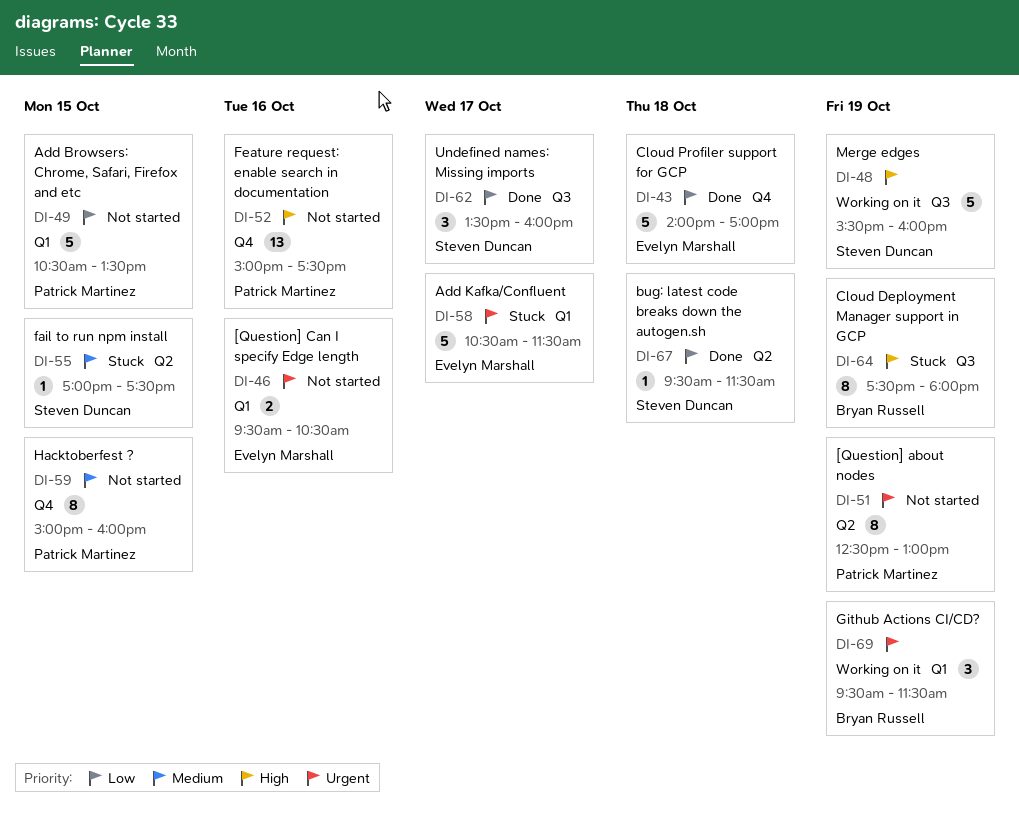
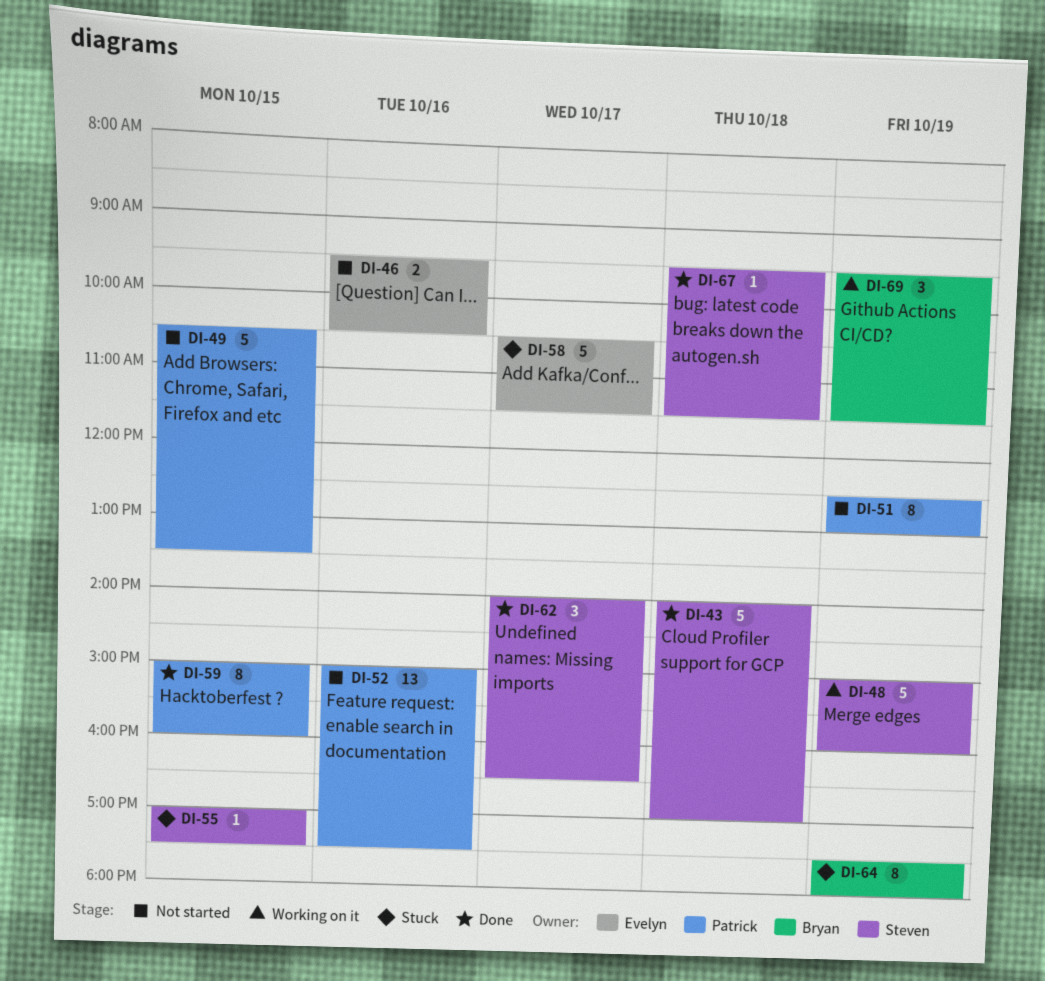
DI-43, owner: Evelyn Marshall -> Steven Duncan
DI-48, begins: 15:30 -> 15:00
DI-59, status: Not started -> Done
DI-62, begins: 13:30 -> 14:00
DI-62, ends: 16:00 -> 16:30

